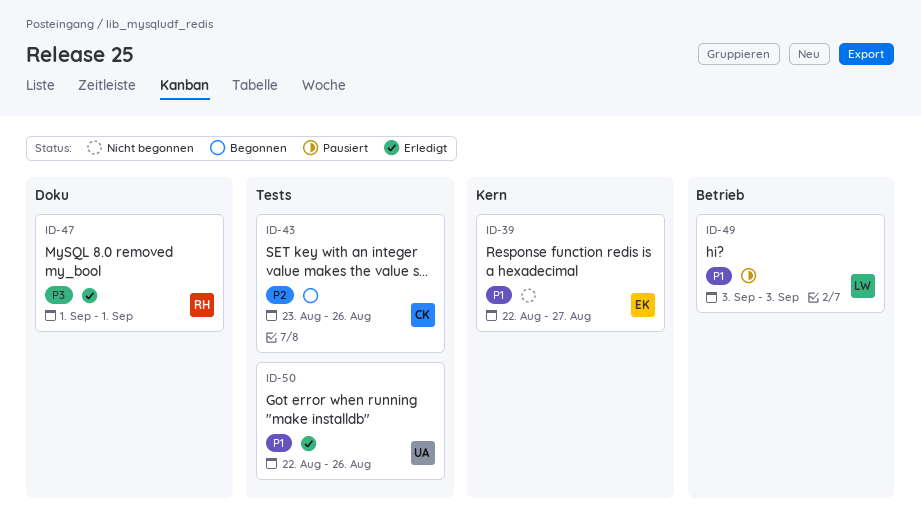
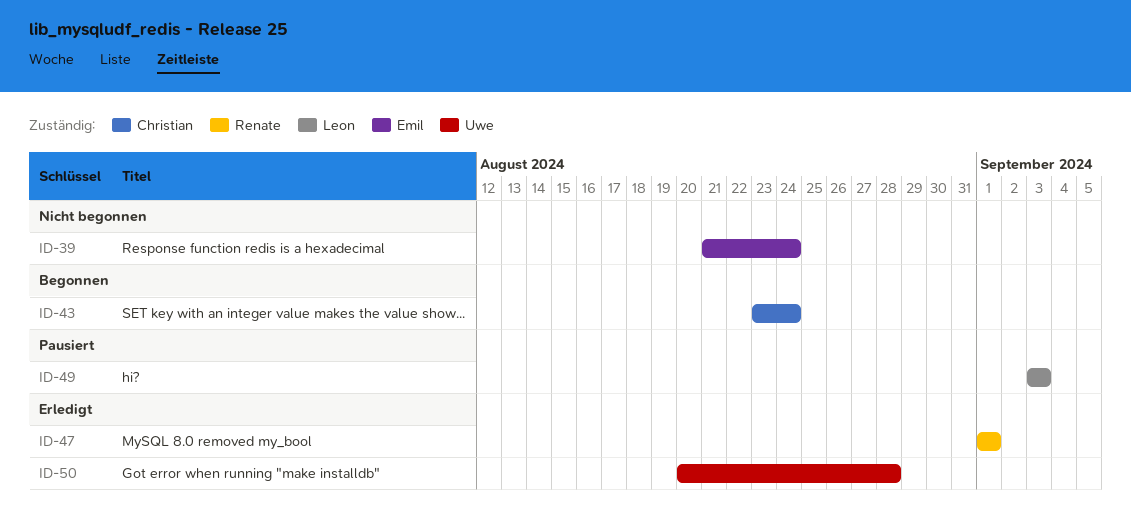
ID-39, start: Aug 22 -> Aug 21
ID-39, due: Aug 27 -> Aug 24
ID-43, due: Aug 26 -> Aug 24
ID-50, start: Aug 22 -> Aug 20
ID-50, due: Aug 26 -> Aug 28

